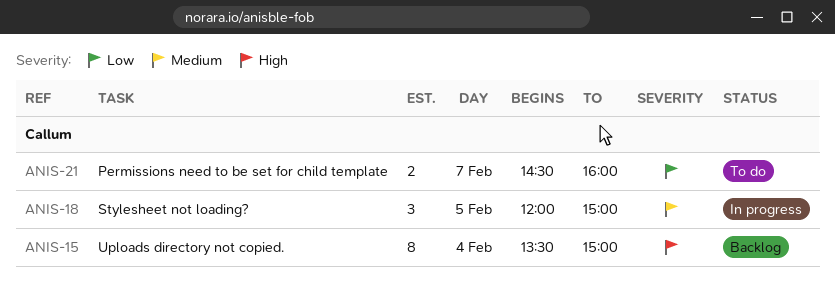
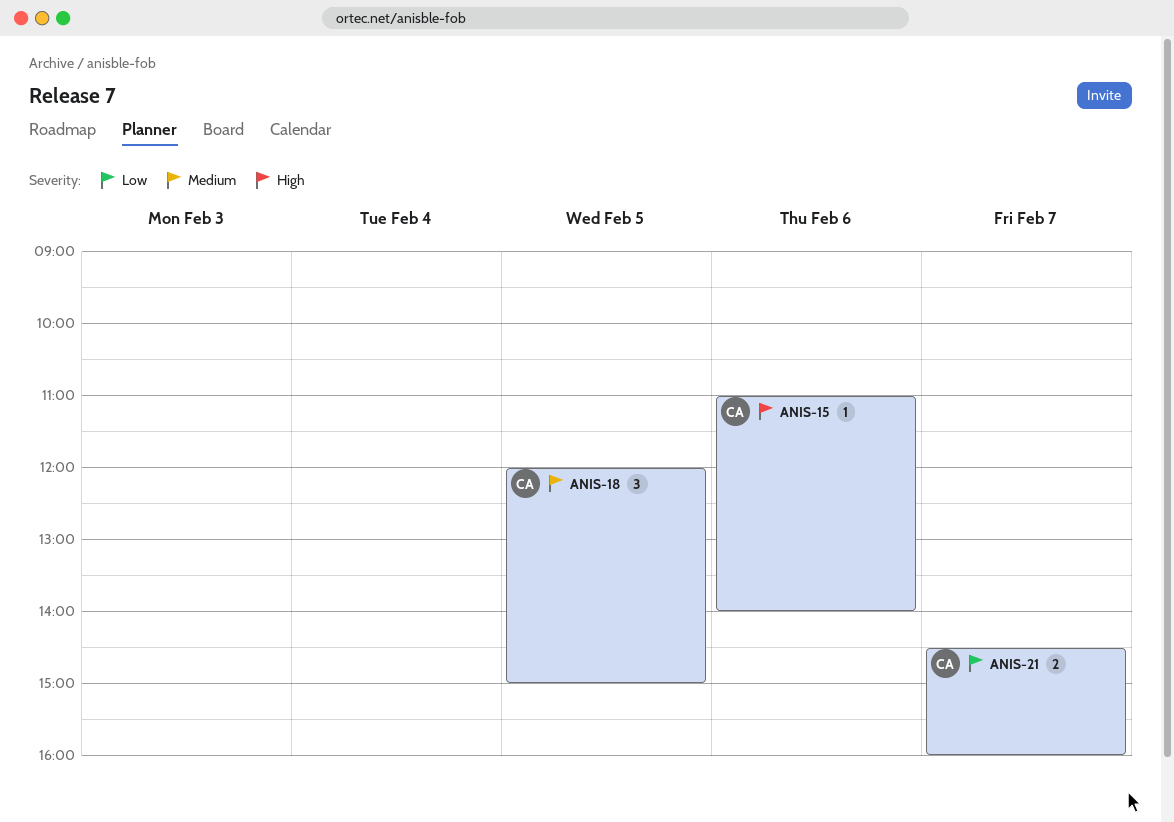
ANIS-15, estimate: 8 -> 1
ANIS-15, day: Feb 4 -> Feb 6
ANIS-15, begins: 13:30 -> 11:00
ANIS-15, ends: 15:00 -> 14:00

